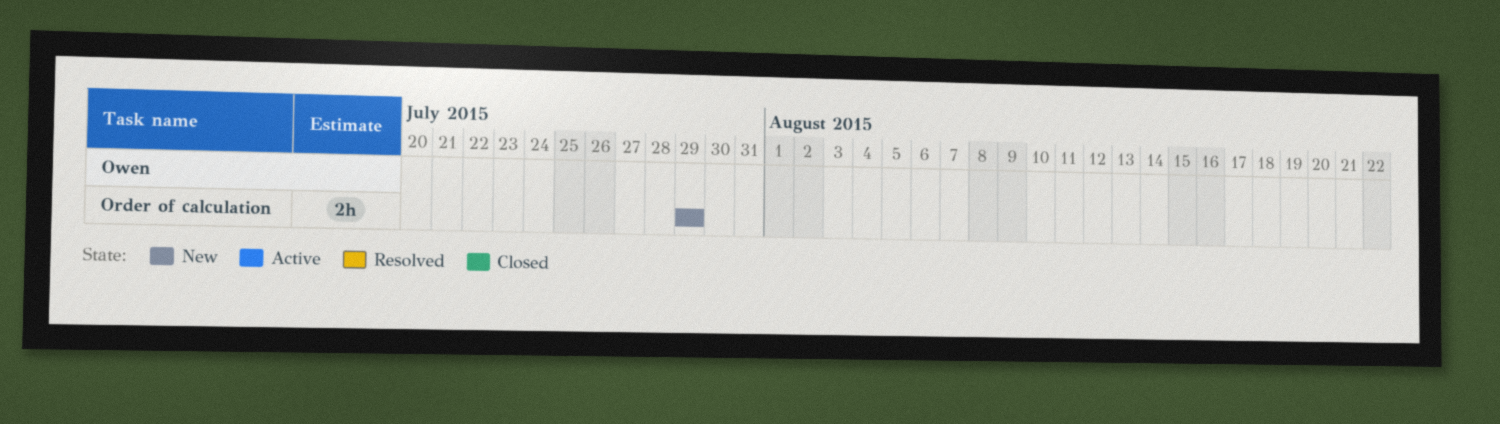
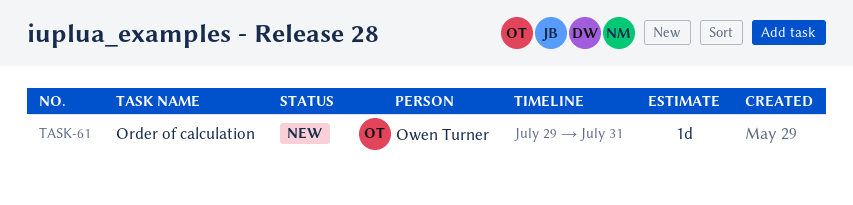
Order of calculation, estimate: 2h -> 1d
Order of calculation, due: Jul 29 -> Jul 31

